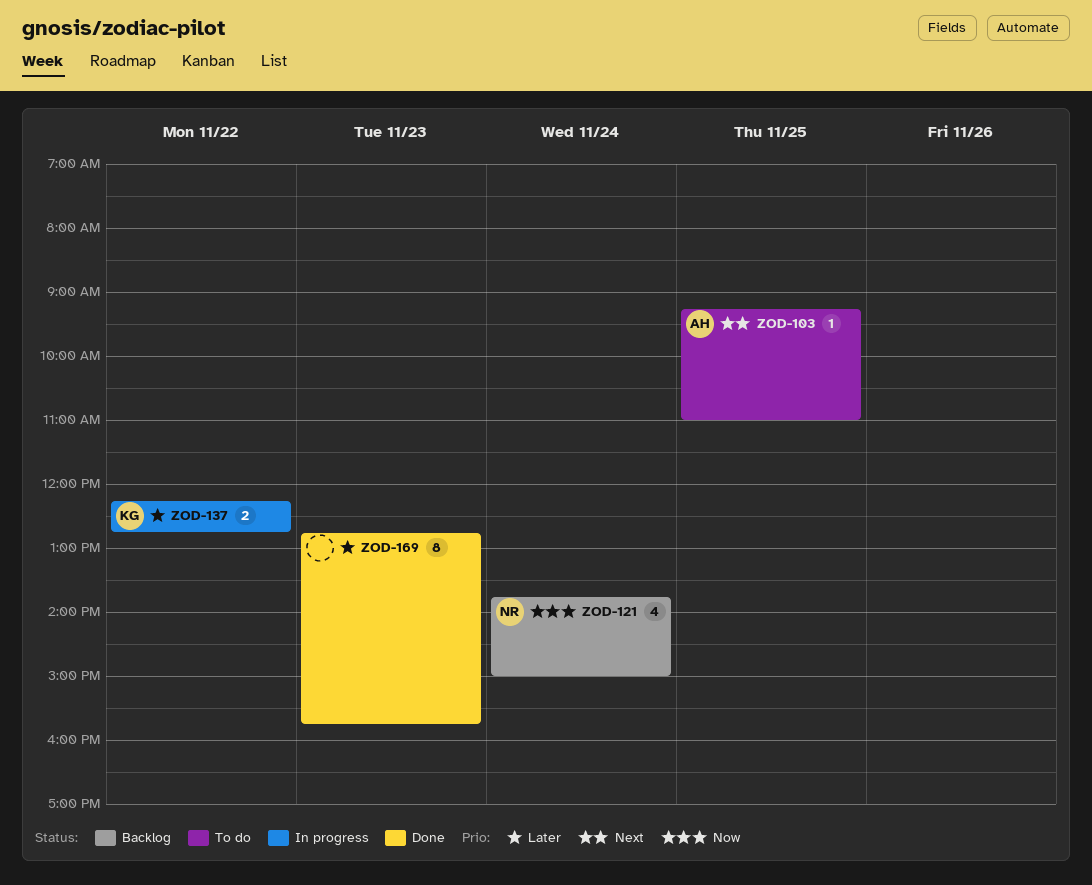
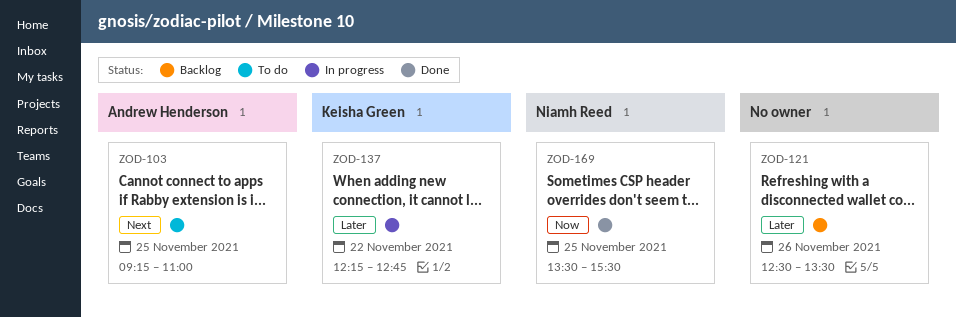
ZOD-121, owner: Niamh Reed -> none
ZOD-121, priority: Now -> Later
ZOD-121, day: Nov 24 -> Nov 26
ZOD-121, begins: 13:45 -> 12:30
ZOD-121, ends: 15:00 -> 13:30
ZOD-169, owner: none -> Niamh Reed
ZOD-169, priority: Later -> Now
ZOD-169, day: Nov 23 -> Nov 25
ZOD-169, begins: 12:45 -> 13:30
ZOD-169, ends: 15:45 -> 15:30

